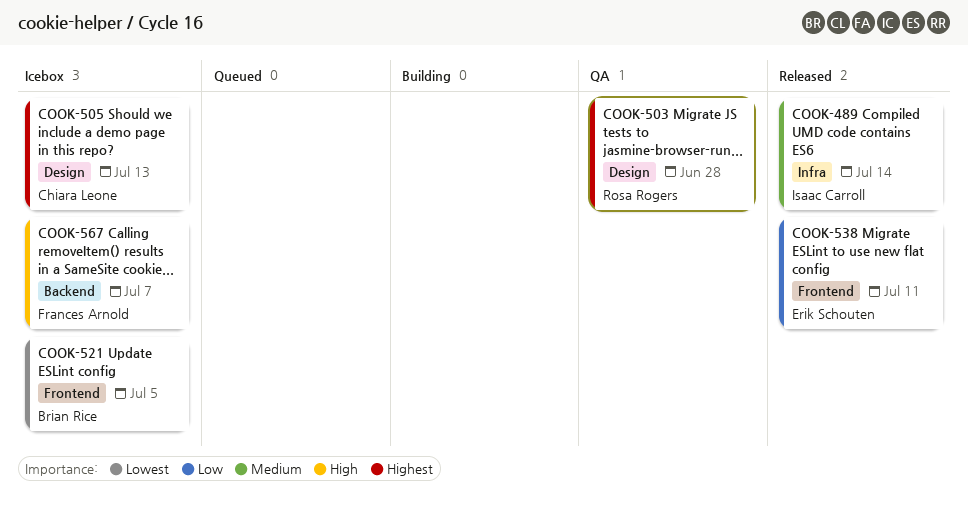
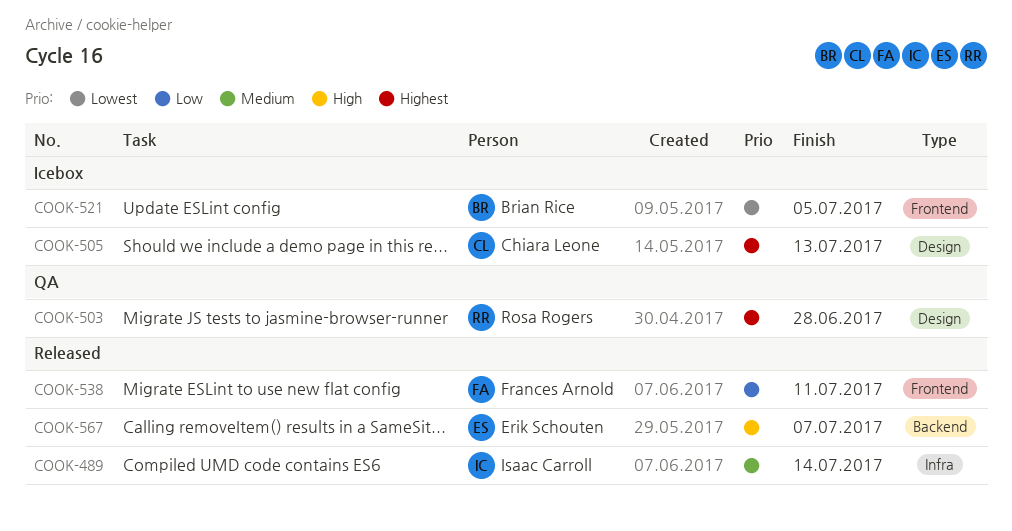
COOK-538, owner: Erik Schouten -> Frances Arnold
COOK-567, status: Icebox -> Released
COOK-567, owner: Frances Arnold -> Erik Schouten

